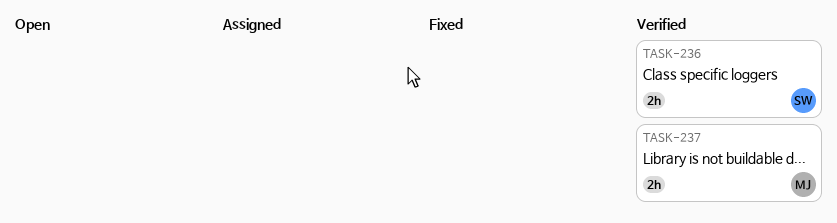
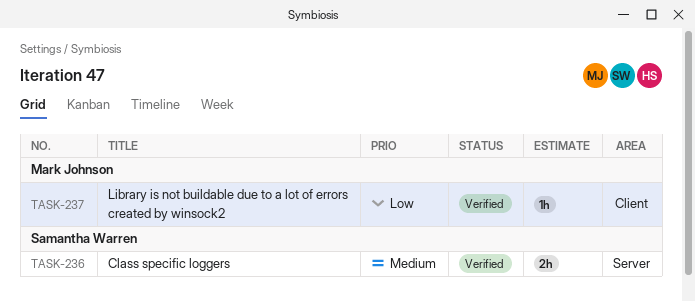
TASK-237, estimate: 2h -> 1h

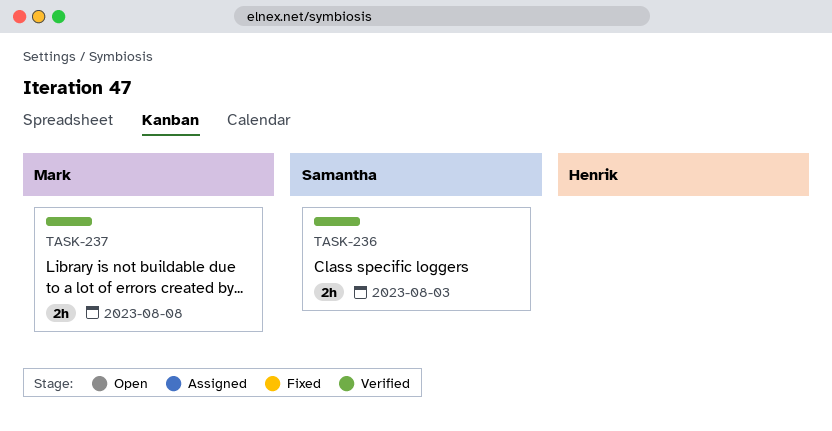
TASK-237, estimate: 1h -> 2h

